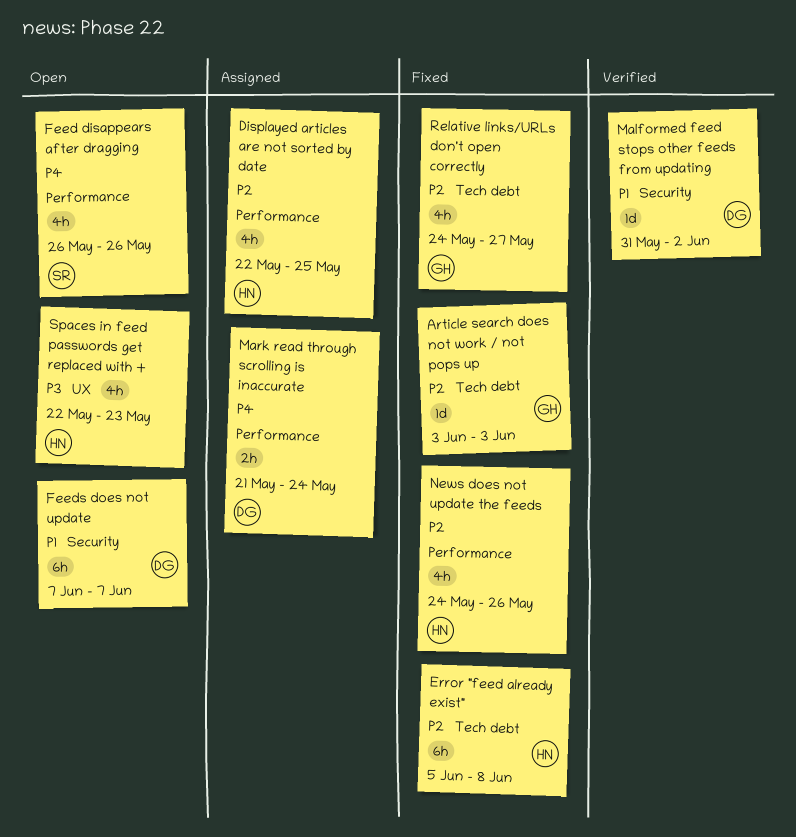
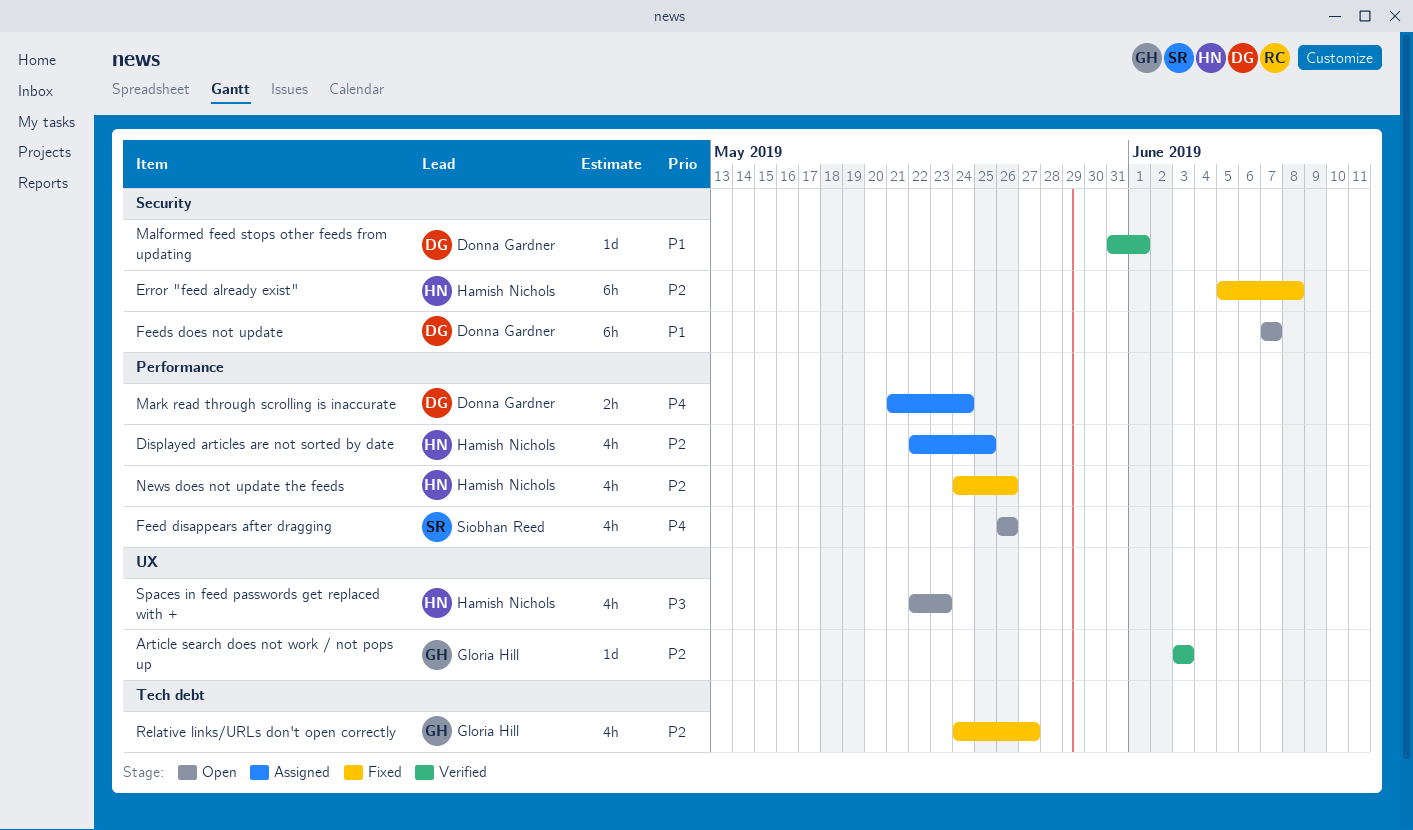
Article search does not work / not pops up, status: Fixed -> Verified
Article search does not work / not pops up, label: Tech debt -> UX
Error "feed already exist", label: Tech debt -> Security
Malformed feed stops other feeds from updating, due: Jun 2 -> Jun 1

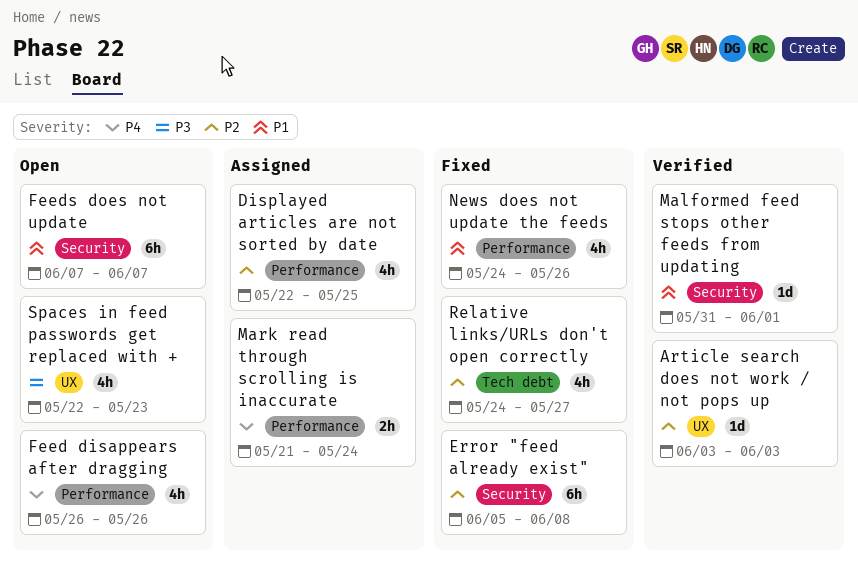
News does not update the feeds, priority: P2 -> P1

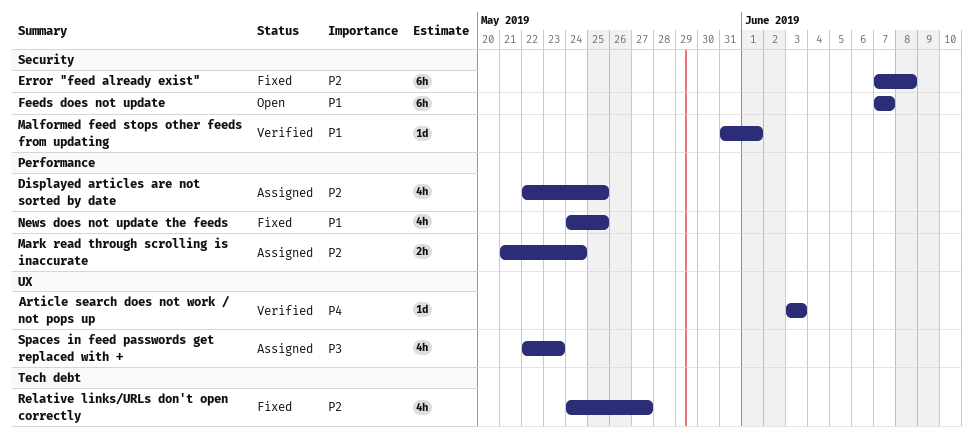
Article search does not work / not pops up, priority: P2 -> P4
Error "feed already exist", start: Jun 5 -> Jun 7
Feed disappears after dragging: present -> none
Mark read through scrolling is inaccurate, priority: P4 -> P2
News does not update the feeds, due: May 26 -> May 25
Spaces in feed passwords get replaced with +, status: Open -> Assigned

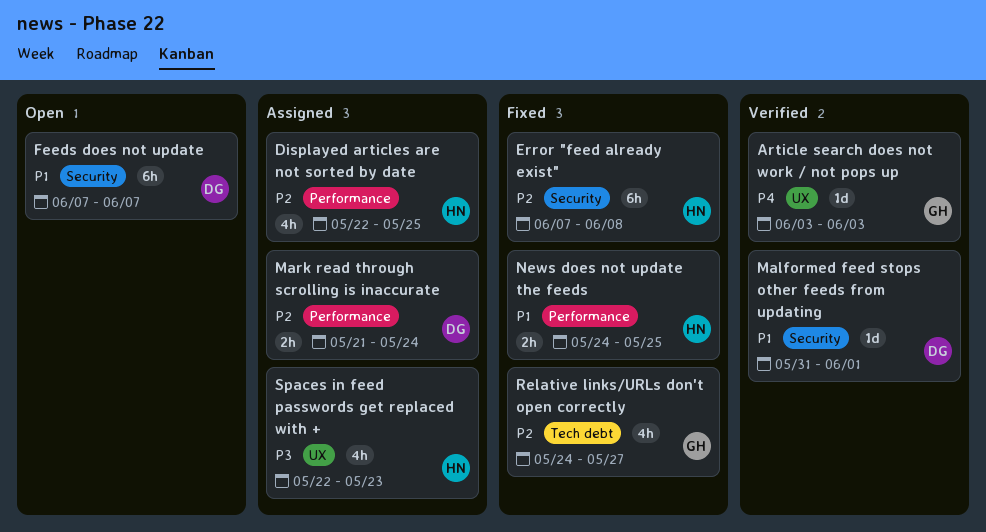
News does not update the feeds, estimate: 4h -> 2h

